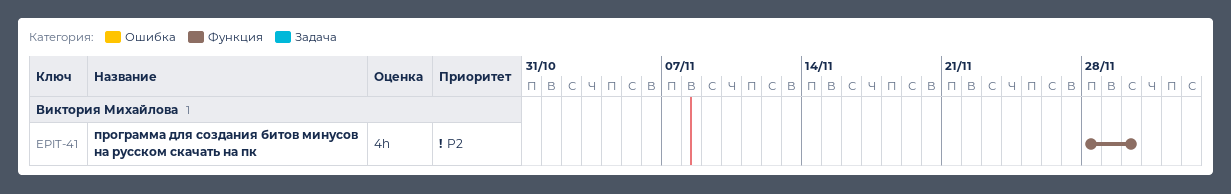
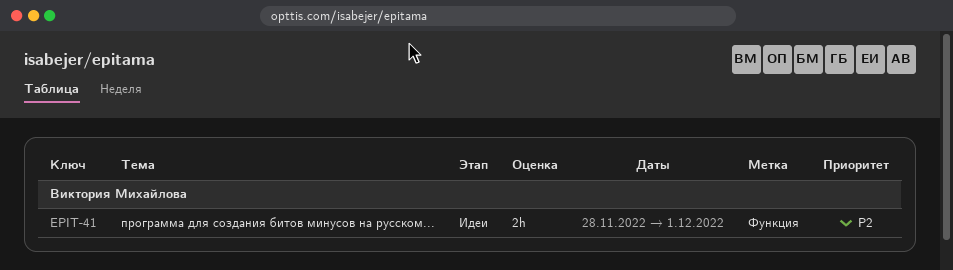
EPIT-41, estimate: 4h -> 2h
EPIT-41, due: Nov 30 -> Dec 1

